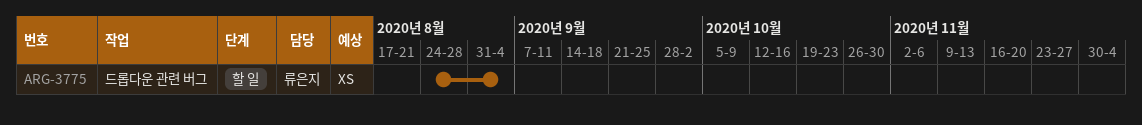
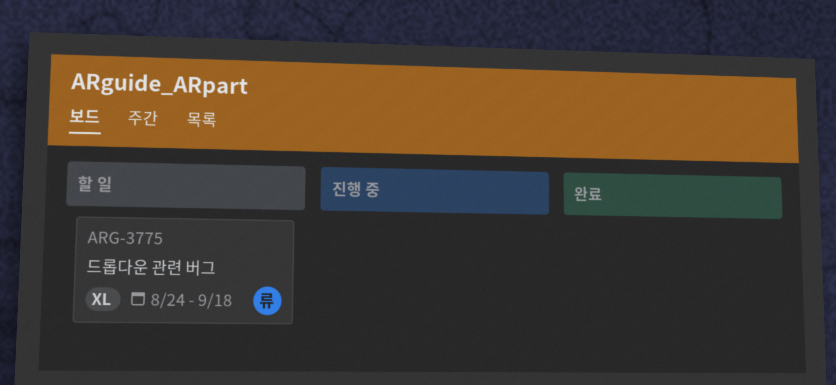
ARG-3775, estimate: XS -> XL
ARG-3775, due: Sep 4 -> Sep 18

